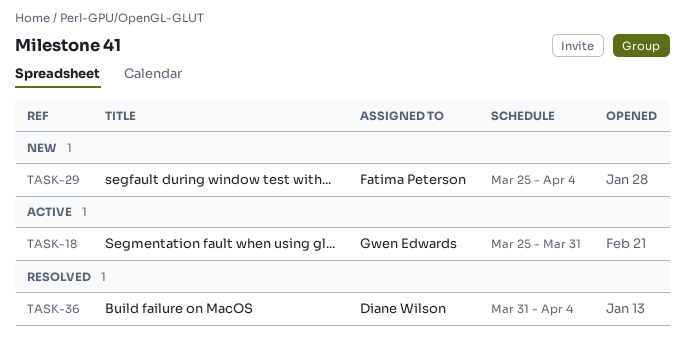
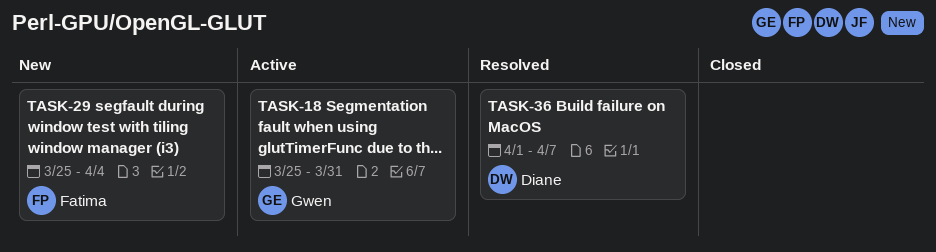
TASK-36, start: Mar 31 -> Apr 1
TASK-36, due: Apr 4 -> Apr 7

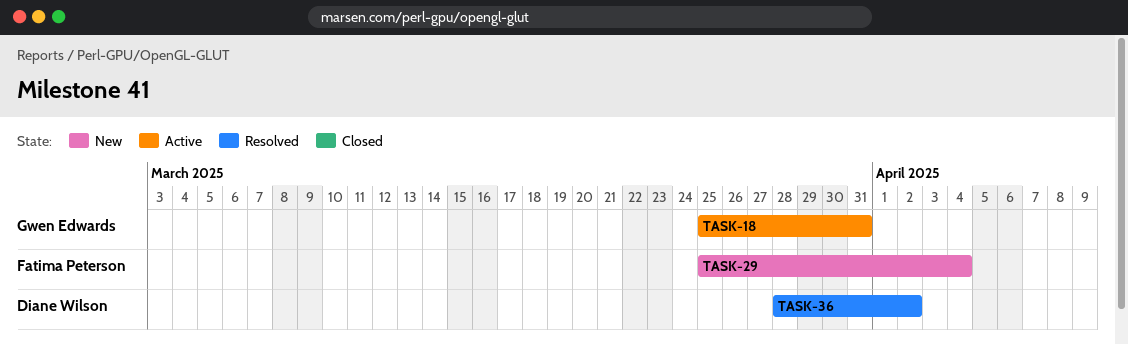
TASK-36, start: Apr 1 -> Mar 28
TASK-36, due: Apr 7 -> Apr 2

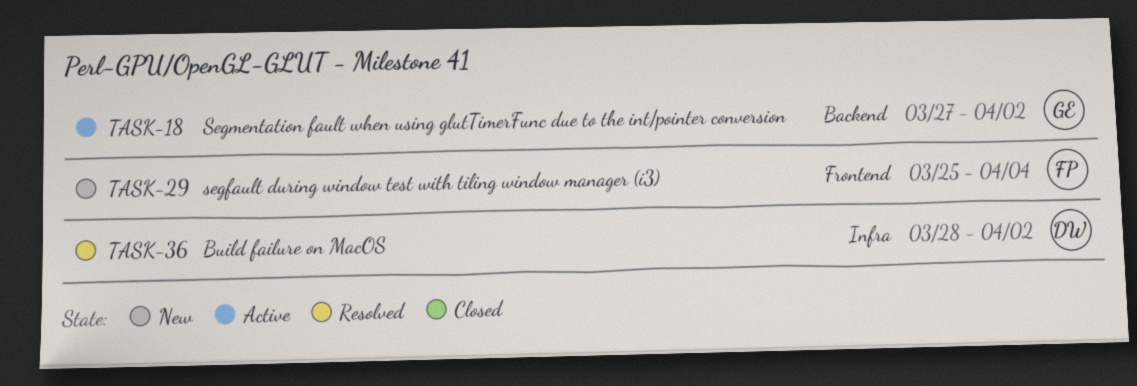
TASK-18, start: Mar 25 -> Mar 27
TASK-18, due: Mar 31 -> Apr 2

